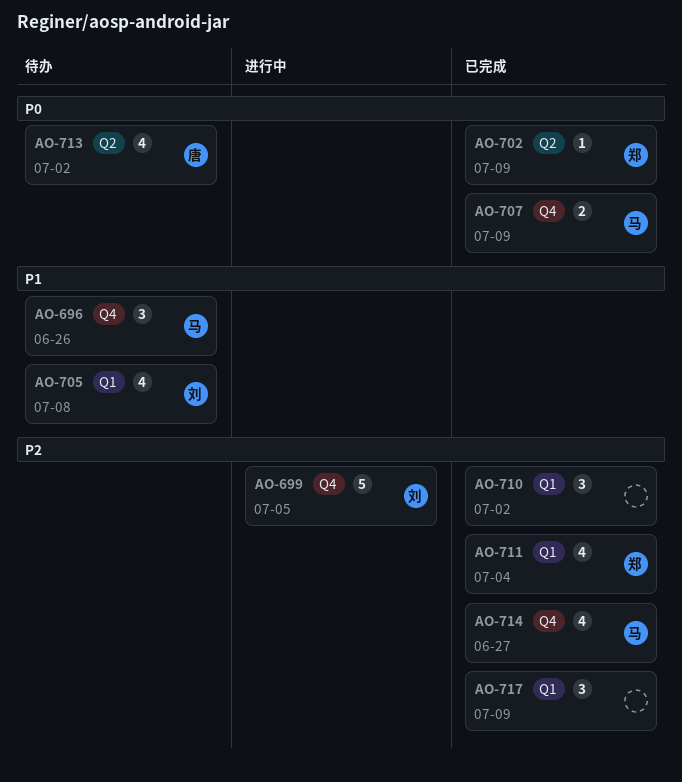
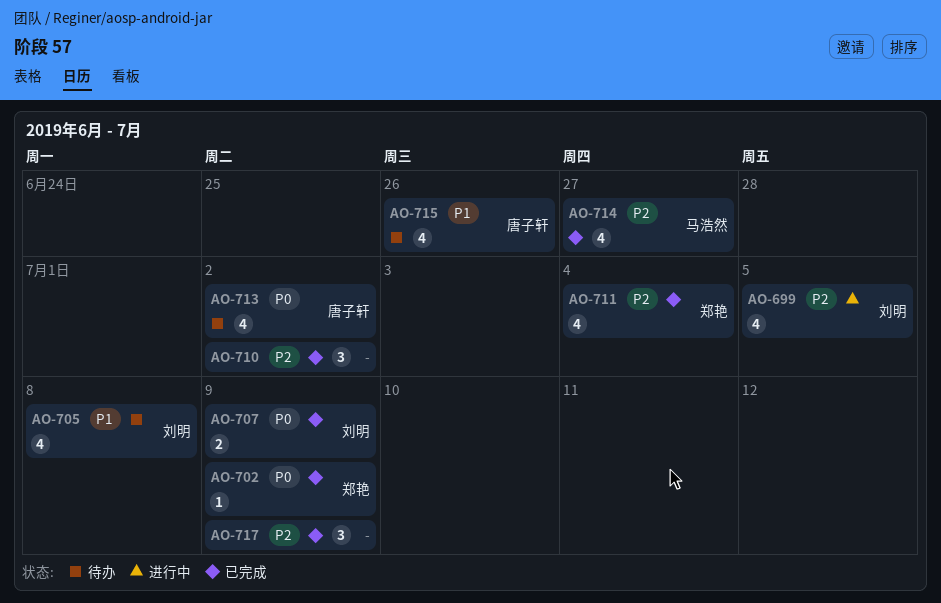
AO-696: present -> none
AO-699, estimate: 5 -> 4
AO-707, owner: 马浩然 -> 刘明
AO-715: none -> present

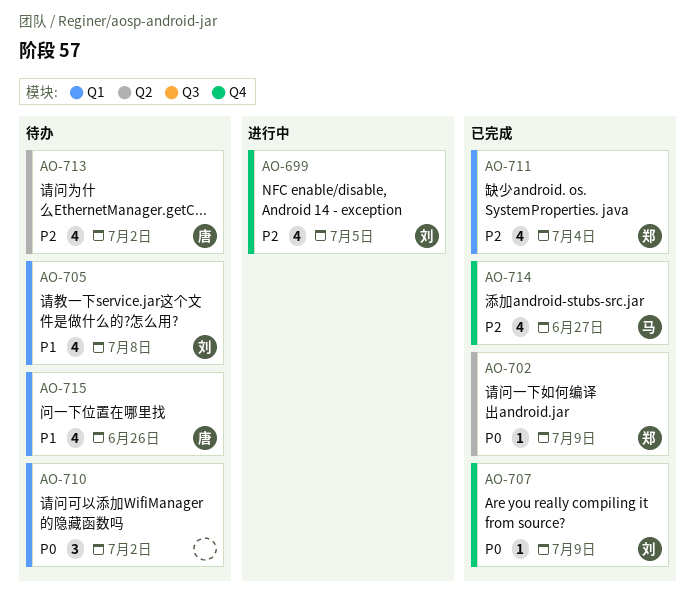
AO-707, estimate: 2 -> 1
AO-710, status: 已完成 -> 待办
AO-710, priority: P2 -> P0
AO-713, priority: P0 -> P2
AO-717: present -> none

